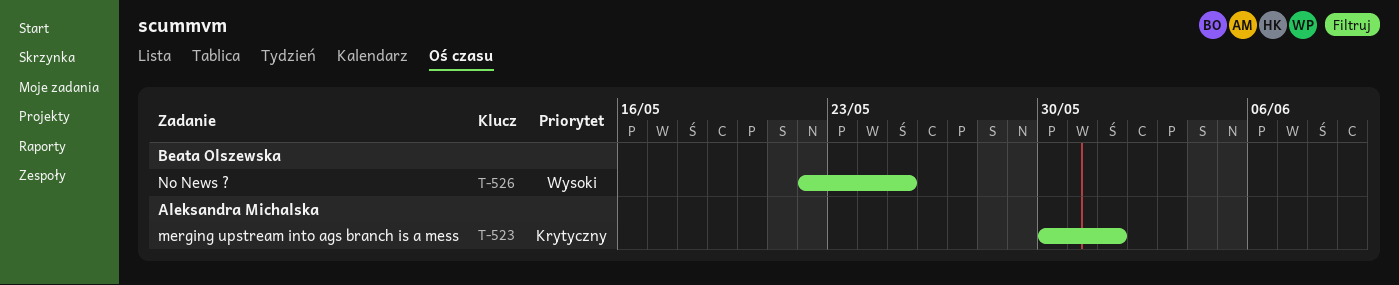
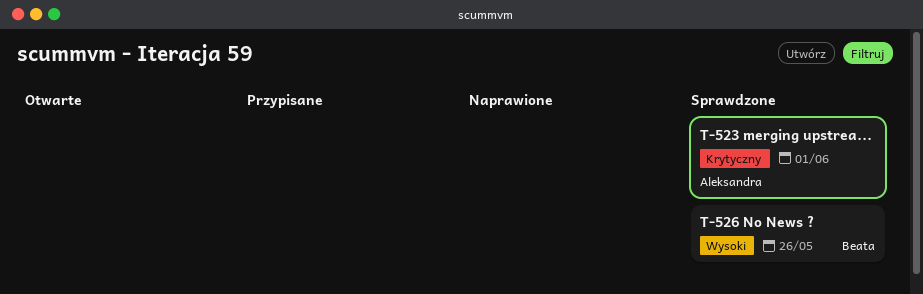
T-526, due: May 25 -> May 26

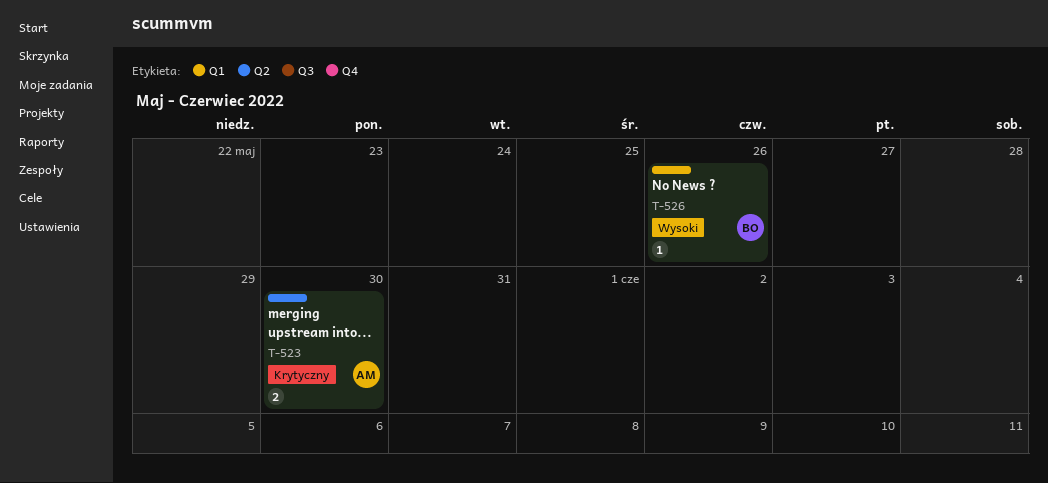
T-523, due: Jun 1 -> May 30

